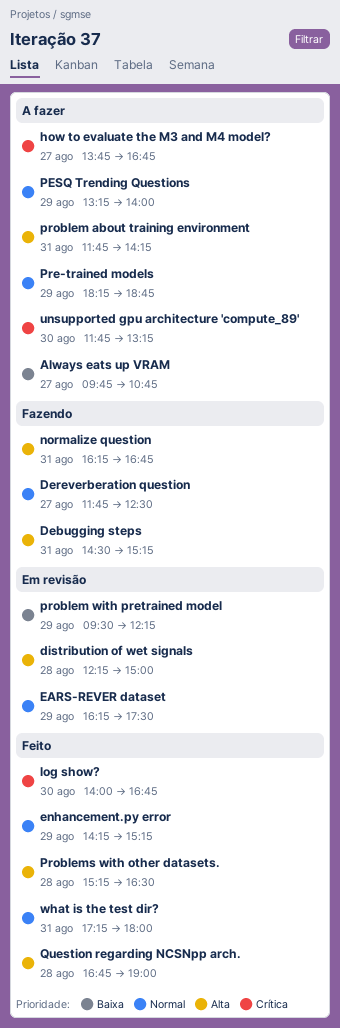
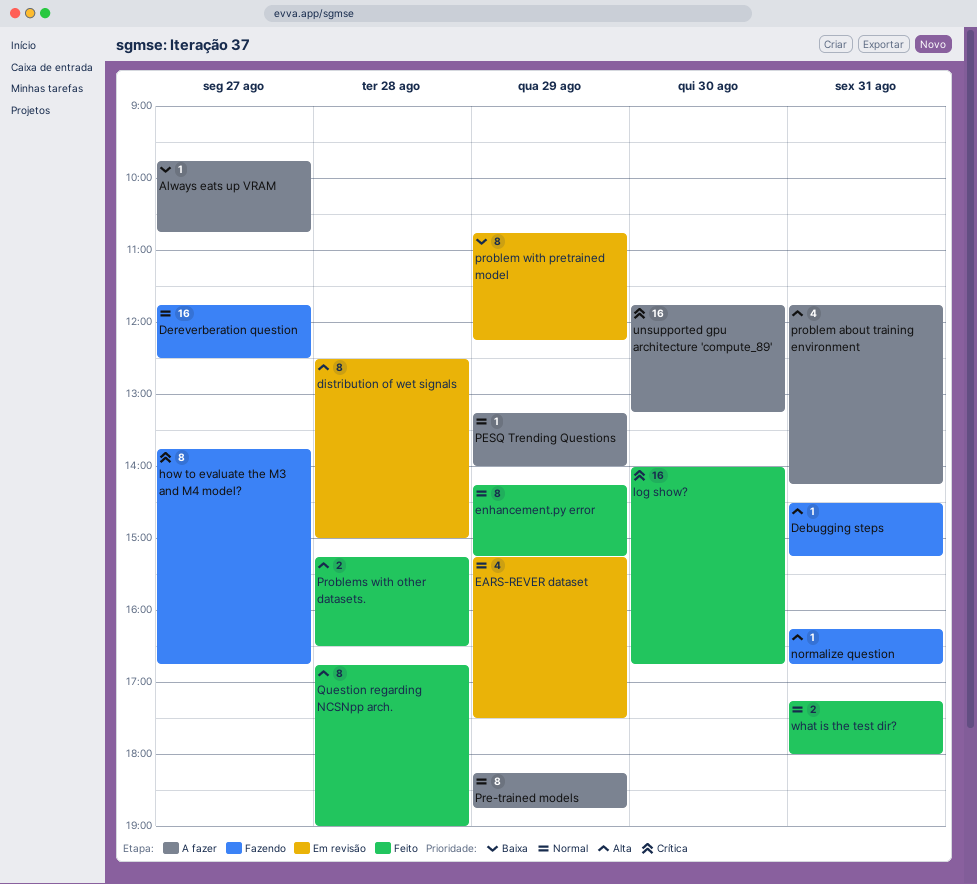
distribution of wet signals, begins: 12:15 -> 12:30
EARS-REVER dataset, begins: 16:15 -> 15:15
how to evaluate the M3 and M4 model?, status: A fazer -> Fazendo
problem with pretrained model, begins: 09:30 -> 10:45

